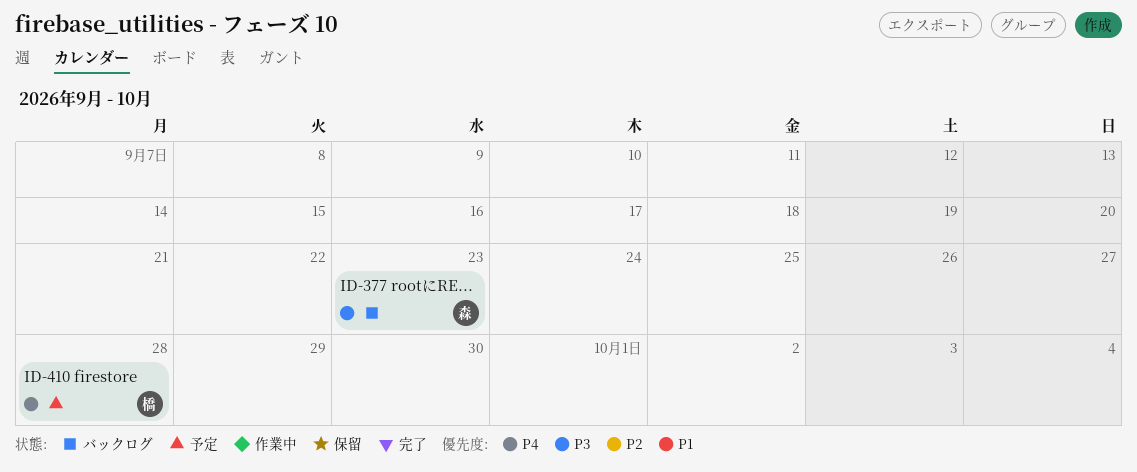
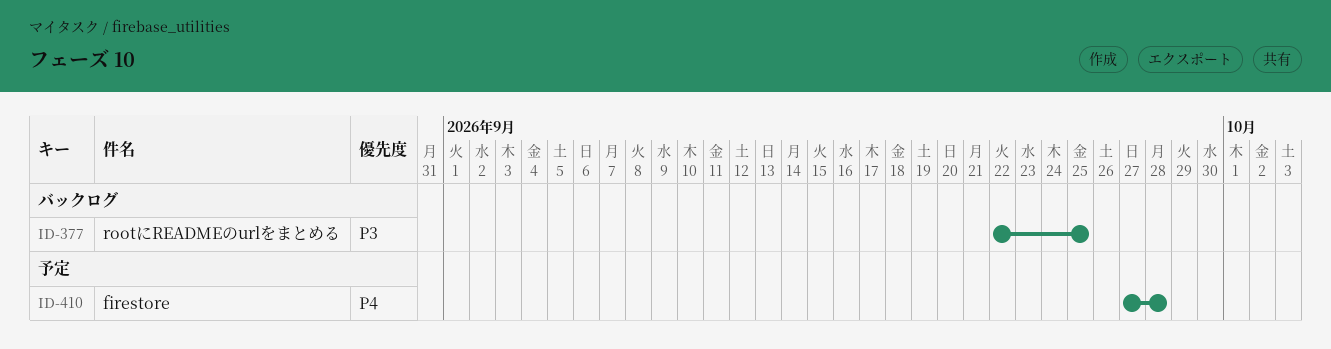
ID-377, due: Sep 23 -> Sep 25

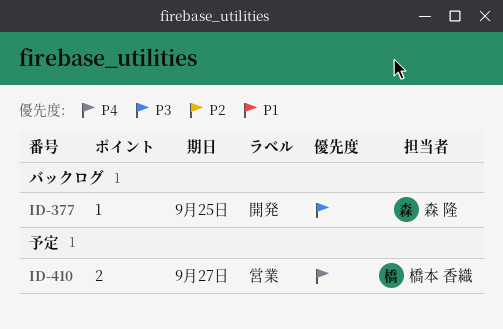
ID-410, due: Sep 28 -> Sep 27

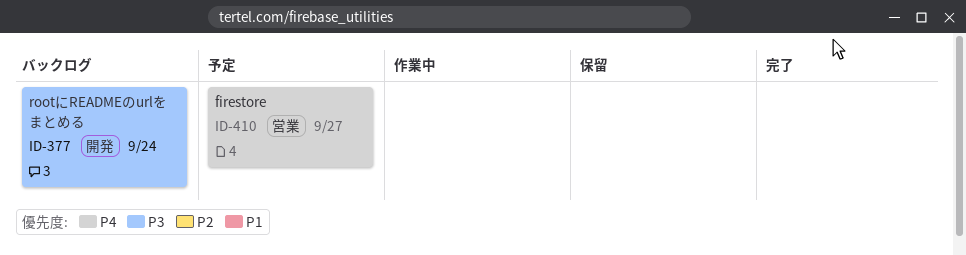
ID-377, due: Sep 25 -> Sep 24

